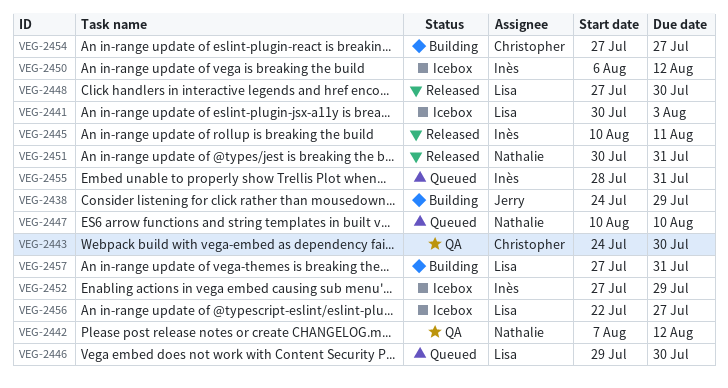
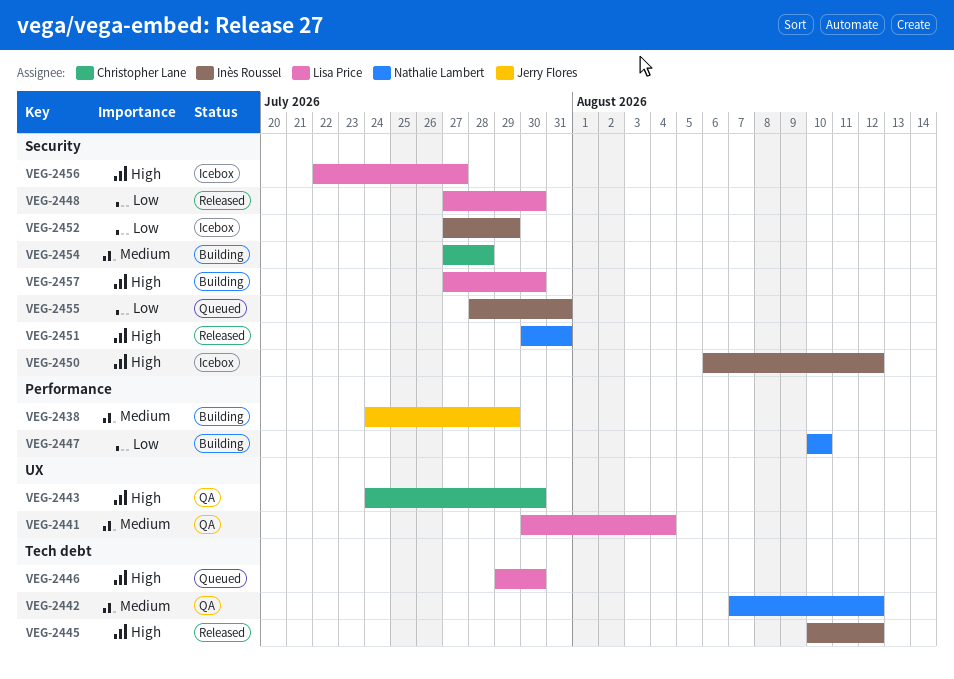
VEG-2441, status: Icebox -> QA
VEG-2441, due: Aug 3 -> Aug 4
VEG-2445, due: Aug 11 -> Aug 12
VEG-2447, status: Queued -> Building
VEG-2454, due: Jul 27 -> Jul 28
VEG-2457, due: Jul 31 -> Jul 30

